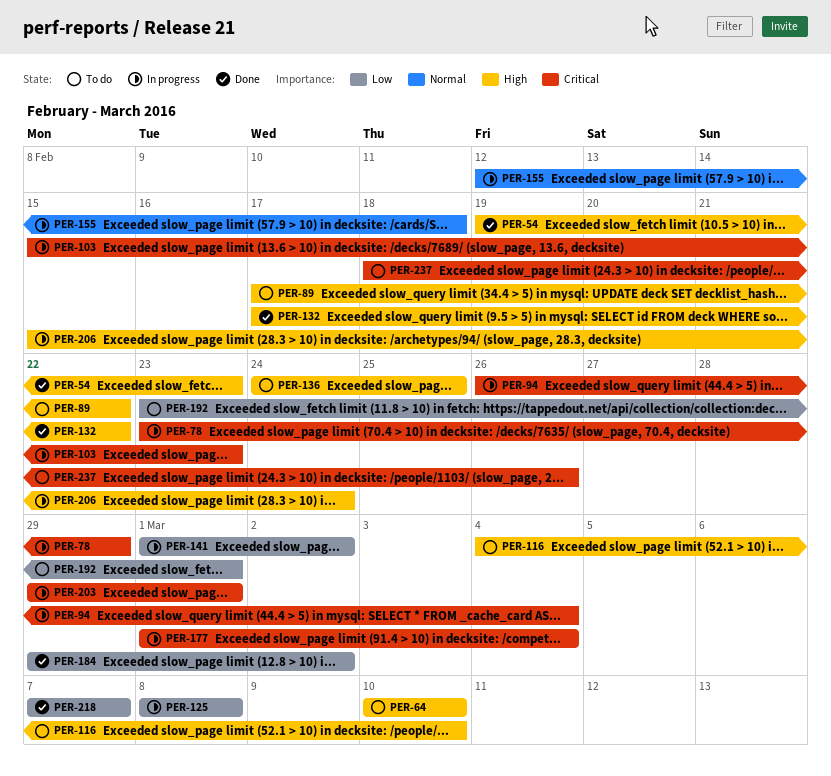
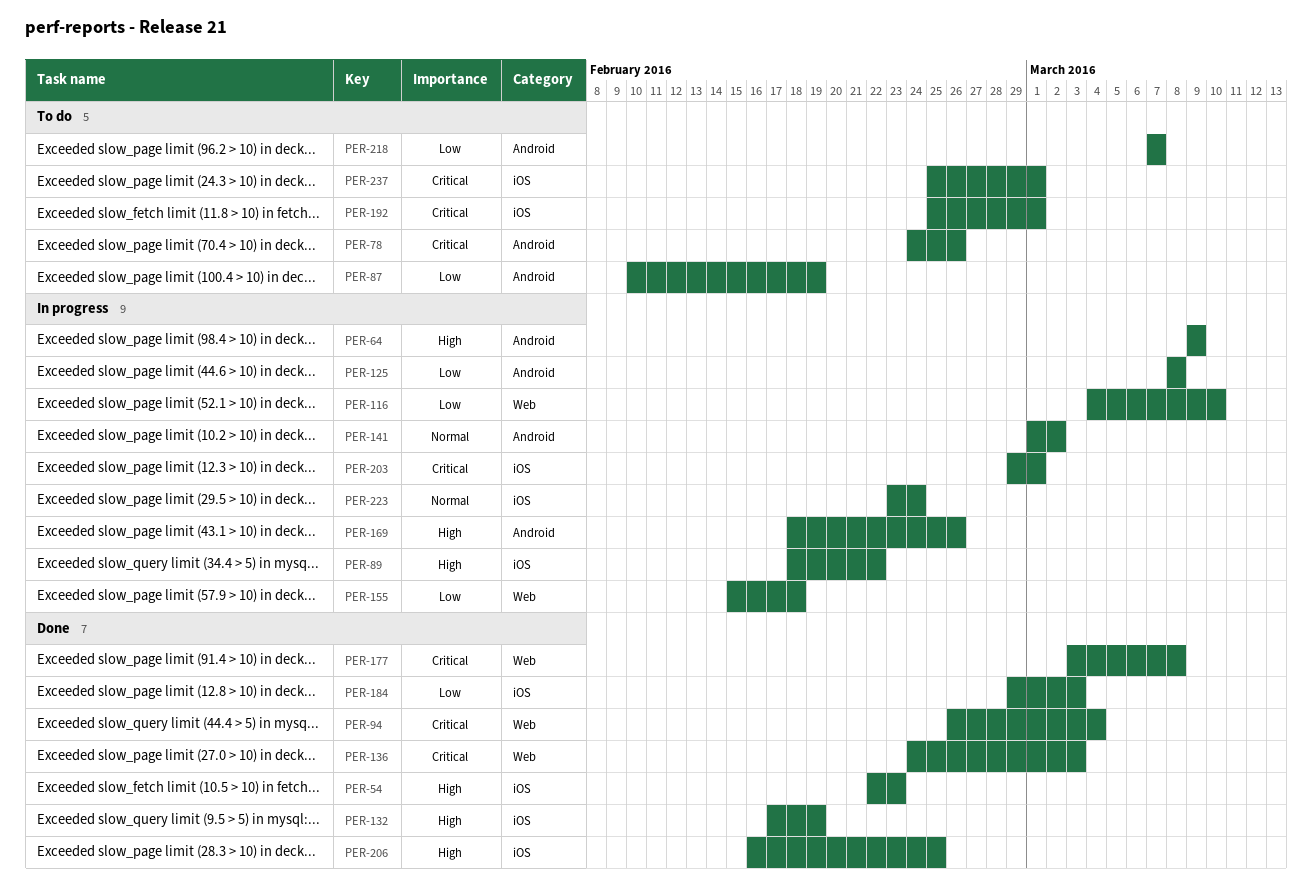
PER-54, start: Feb 19 -> Feb 22
PER-64, status: To do -> In progress
PER-64, start: Mar 10 -> Mar 9
PER-64, due: Mar 10 -> Mar 9
PER-78, status: In progress -> To do
PER-78, start: Feb 23 -> Feb 24
PER-78, due: Feb 29 -> Feb 26
PER-87: none -> present
PER-89, status: To do -> In progress
PER-89, start: Feb 17 -> Feb 18
PER-94, status: In progress -> Done
PER-103: present -> none
PER-116, status: To do -> In progress
PER-116, priority: High -> Low
PER-132, due: Feb 22 -> Feb 19
PER-136, status: To do -> Done
PER-136, priority: High -> Critical
PER-136, due: Feb 25 -> Mar 3
PER-141, priority: Low -> Normal
PER-155, priority: Normal -> Low
PER-155, start: Feb 12 -> Feb 15
PER-169: none -> present
PER-177, status: In progress -> Done
PER-177, start: Mar 1 -> Mar 3
PER-177, due: Mar 4 -> Mar 8
PER-184, due: Mar 2 -> Mar 3
PER-192, priority: Low -> Critical
PER-192, start: Feb 23 -> Feb 25
PER-206, status: In progress -> Done
PER-206, start: Feb 15 -> Feb 16
PER-206, due: Feb 24 -> Feb 25
PER-218, status: Done -> To do
PER-223: none -> present
PER-237, start: Feb 18 -> Feb 25
PER-237, due: Feb 26 -> Mar 1

